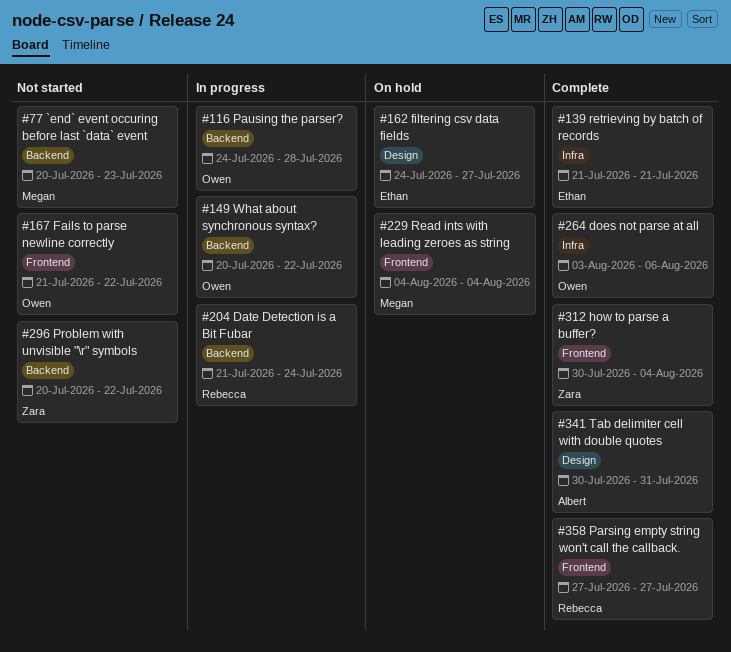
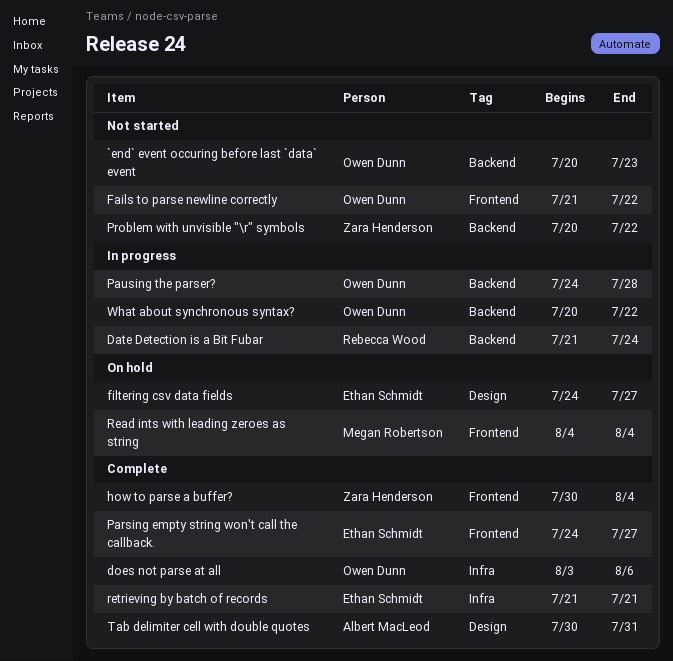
`end` event occuring before last `data` event, owner: Megan Robertson -> Owen Dunn
Parsing empty string won't call the callback., owner: Rebecca Wood -> Ethan Schmidt
Parsing empty string won't call the callback., start: Jul 27 -> Jul 24

